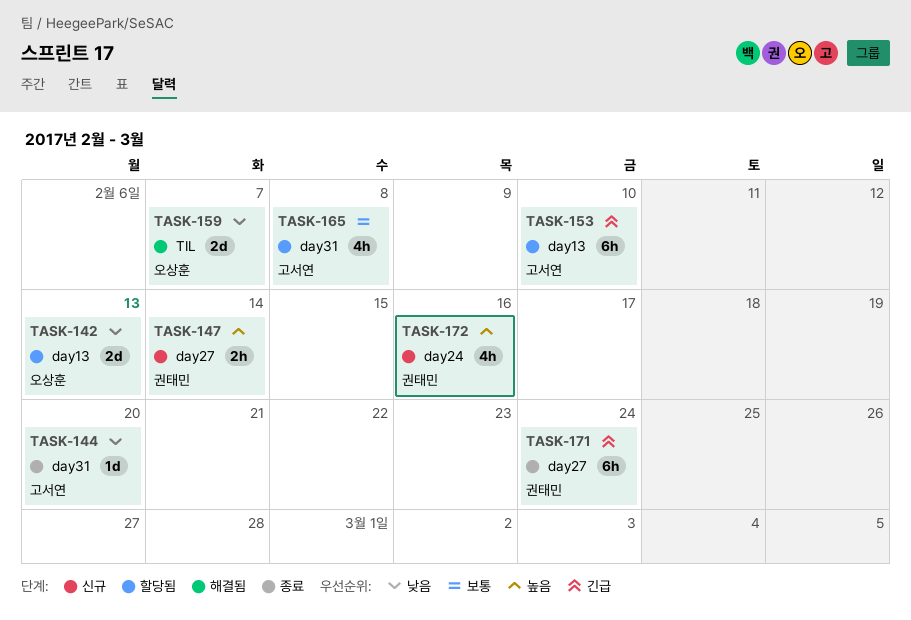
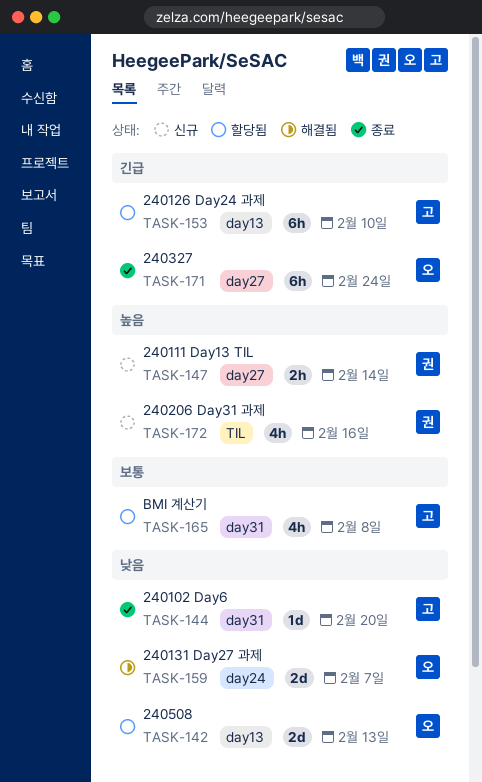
TASK-159, label: TIL -> day24
TASK-171, owner: 권태민 -> 오상훈
TASK-172, label: day24 -> TIL

